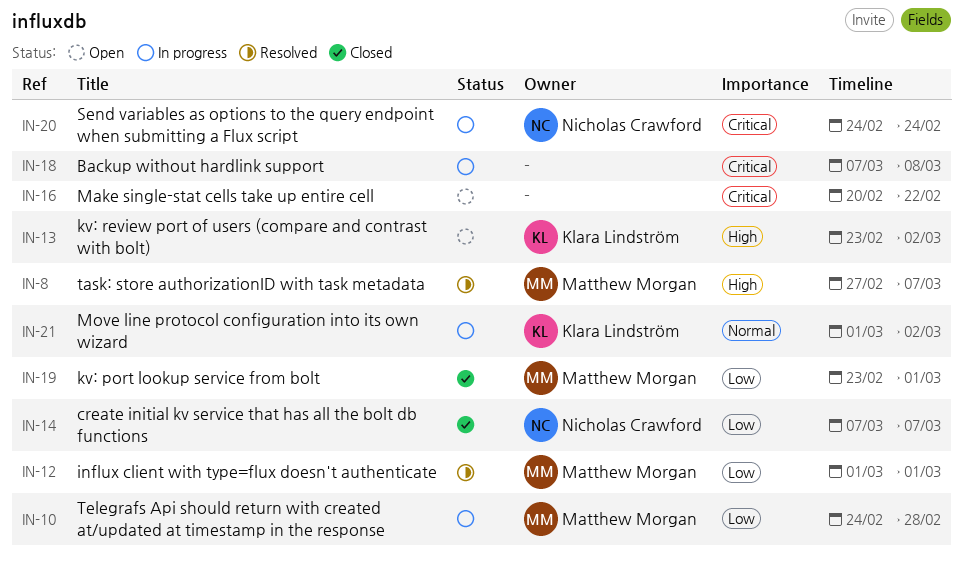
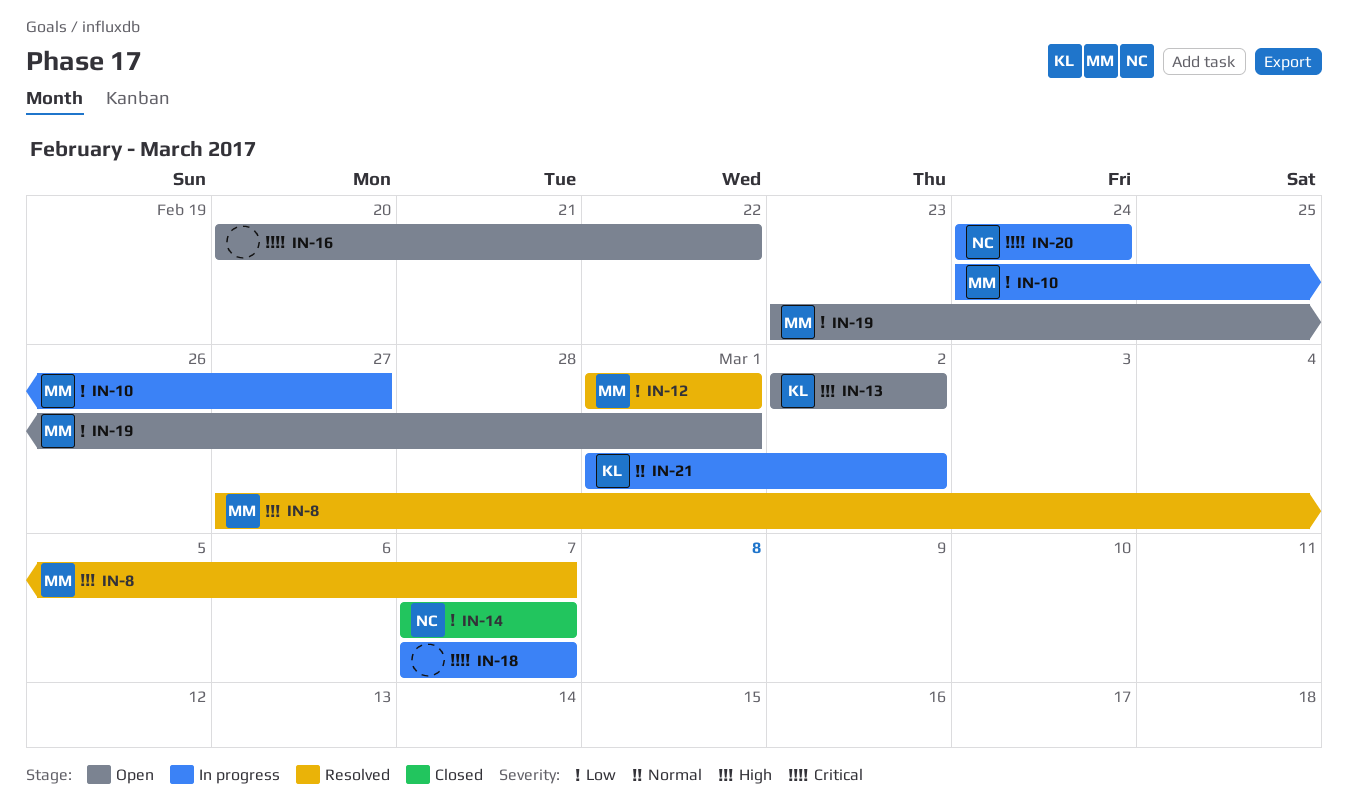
IN-10, due: Feb 28 -> Feb 27
IN-13, start: Feb 23 -> Mar 2
IN-18, due: Mar 8 -> Mar 7
IN-19, status: Closed -> Open

